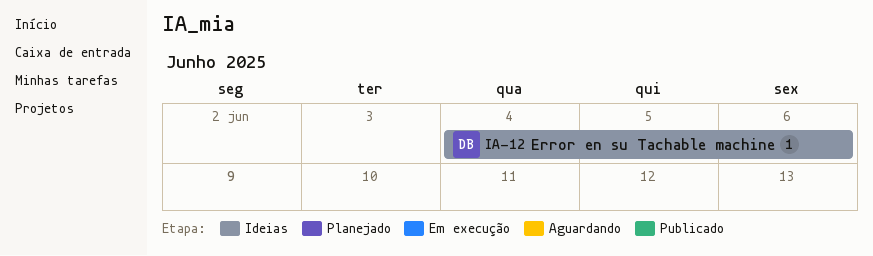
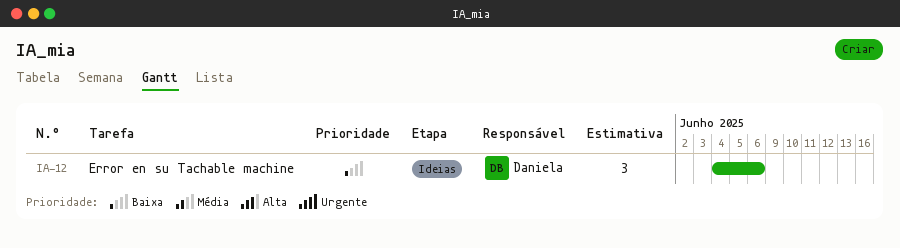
IA-12, estimate: 1 -> 3

